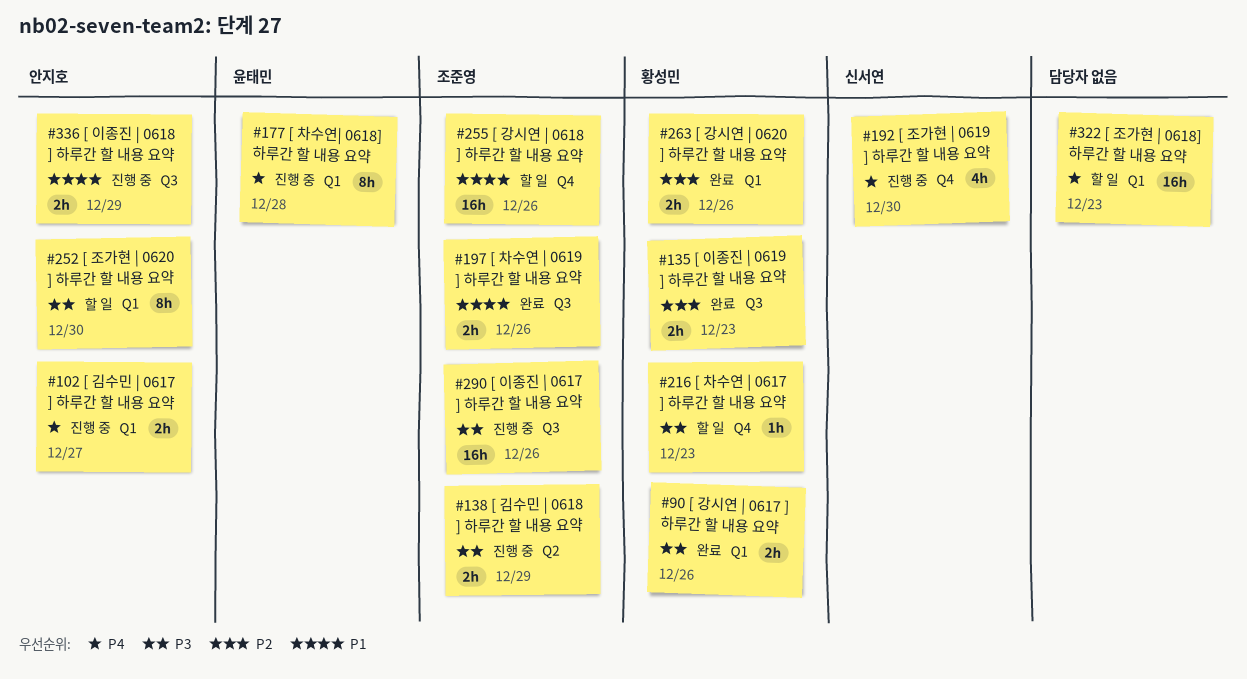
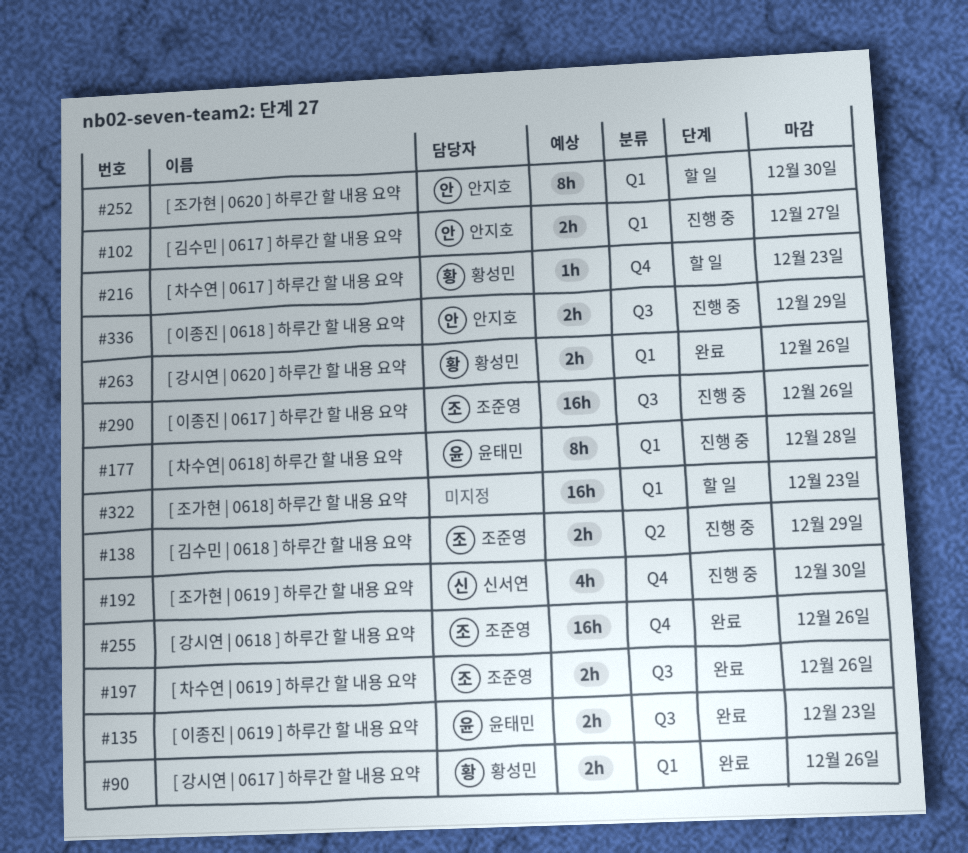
#135, owner: 황성민 -> 윤태민
#255, status: 할 일 -> 완료

